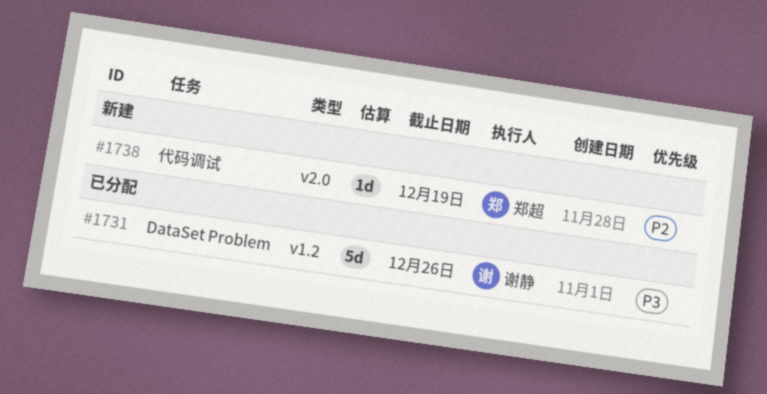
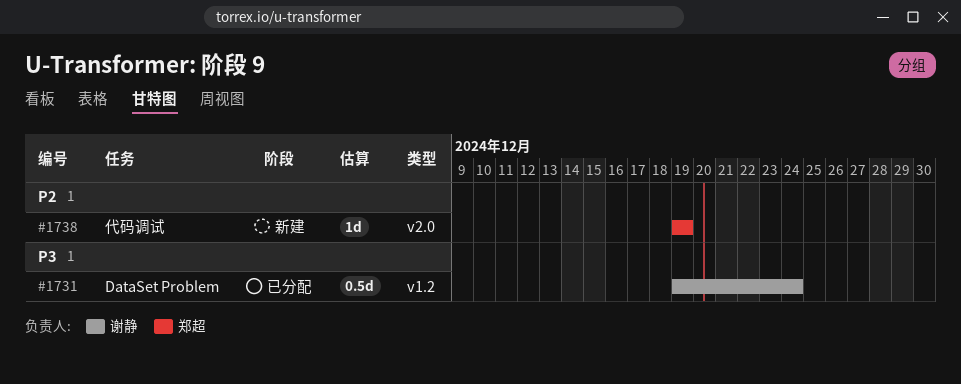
#1731, estimate: 5d -> 0.5d
#1731, due: Dec 26 -> Dec 24

